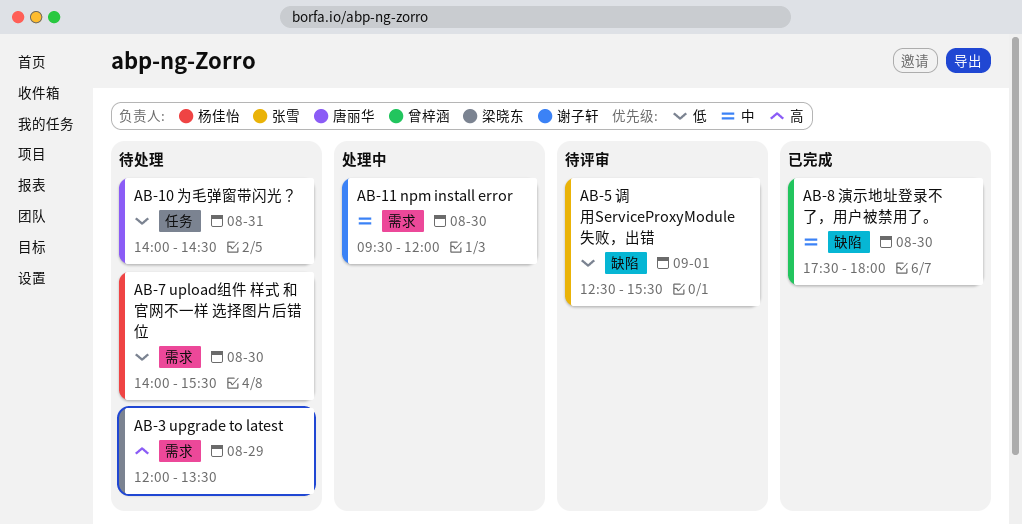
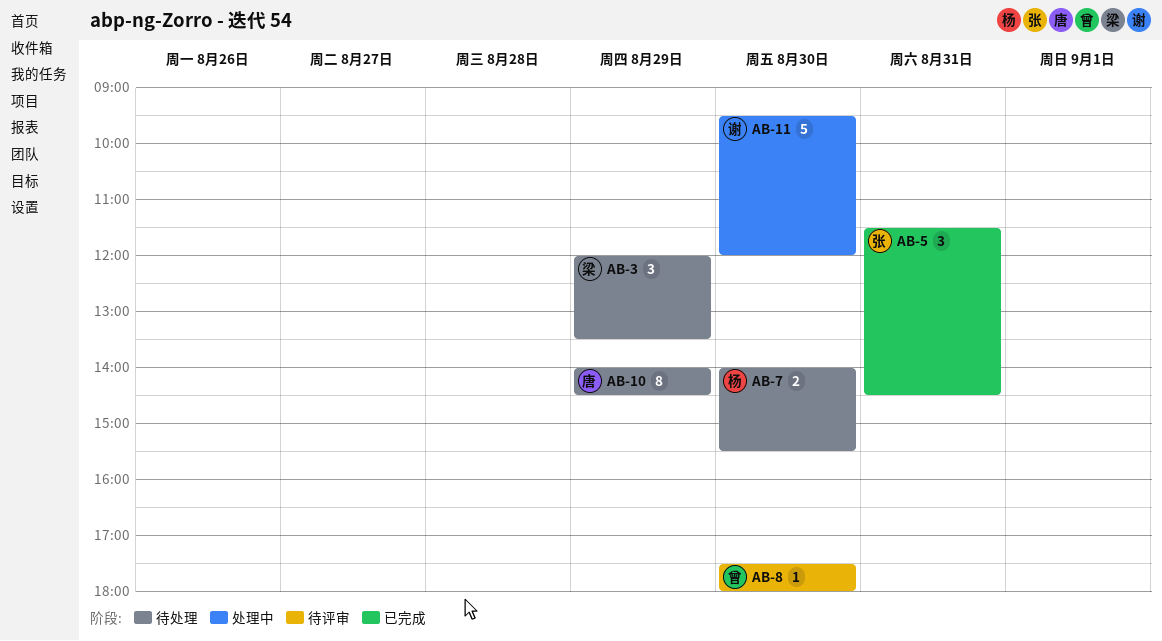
AB-5, status: 待评审 -> 已完成
AB-5, day: Sep 1 -> Aug 31
AB-5, begins: 12:30 -> 11:30
AB-5, ends: 15:30 -> 14:30
AB-8, status: 已完成 -> 待评审
AB-10, day: Aug 31 -> Aug 29

